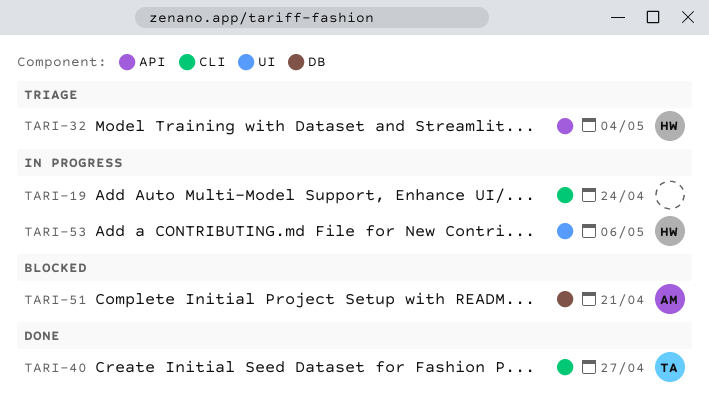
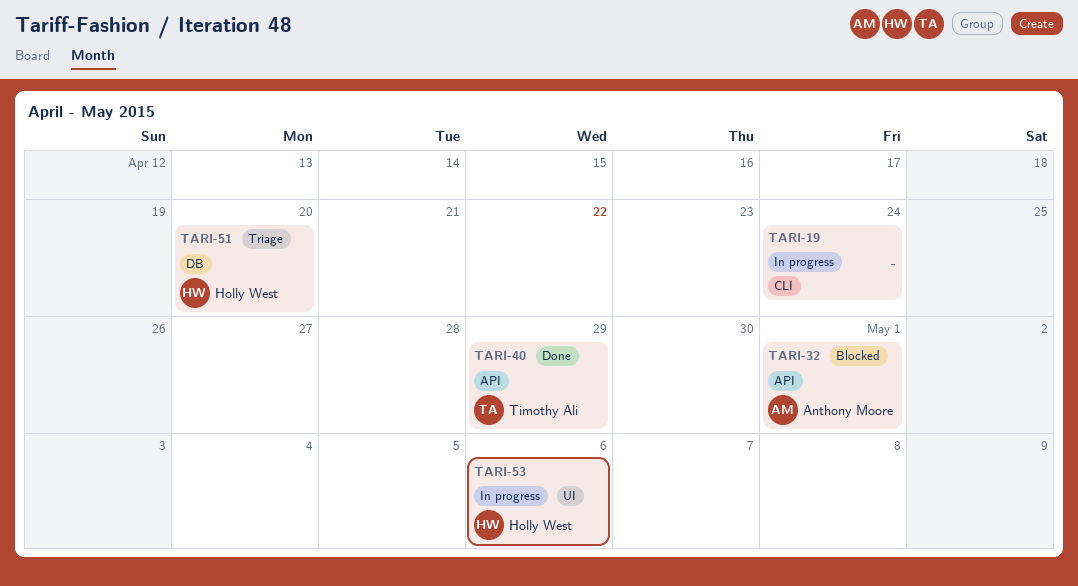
TARI-32, status: Triage -> Blocked
TARI-32, owner: Holly West -> Anthony Moore
TARI-32, due: May 4 -> May 1
TARI-40, label: CLI -> API
TARI-40, due: Apr 27 -> Apr 29
TARI-51, status: Blocked -> Triage
TARI-51, owner: Anthony Moore -> Holly West
TARI-51, due: Apr 21 -> Apr 20

